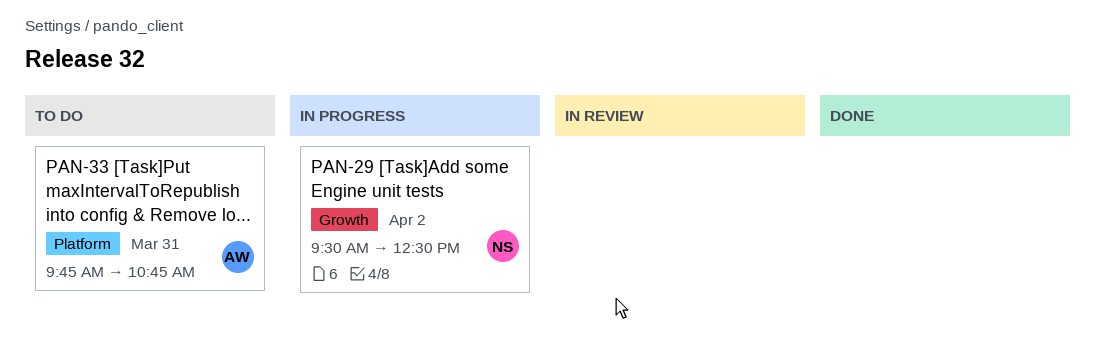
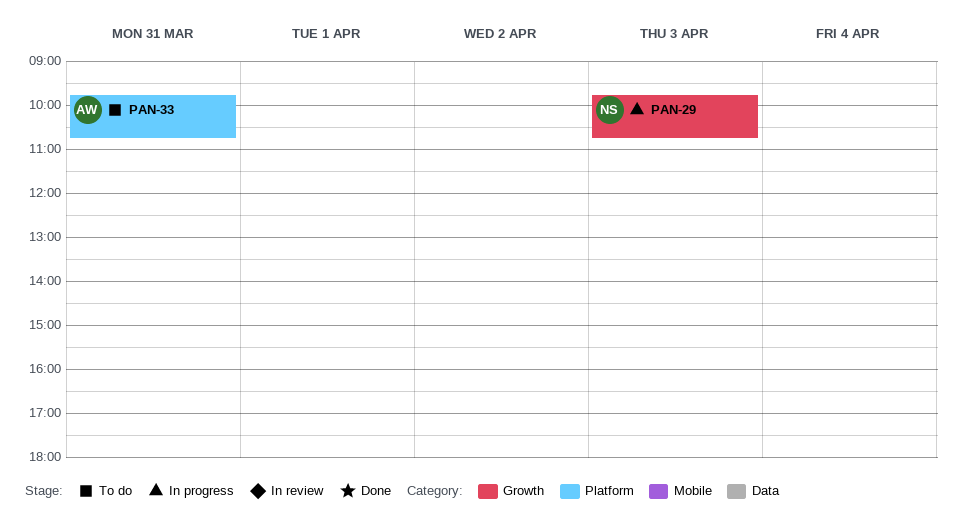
PAN-29, day: Apr 2 -> Apr 3
PAN-29, begins: 09:30 -> 09:45
PAN-29, ends: 12:30 -> 10:45

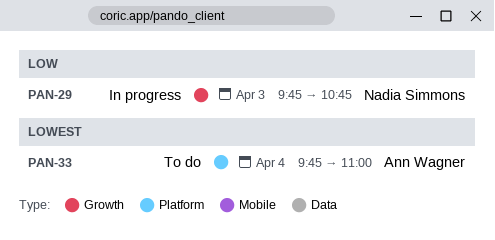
PAN-33, day: Mar 31 -> Apr 4
PAN-33, ends: 10:45 -> 11:00

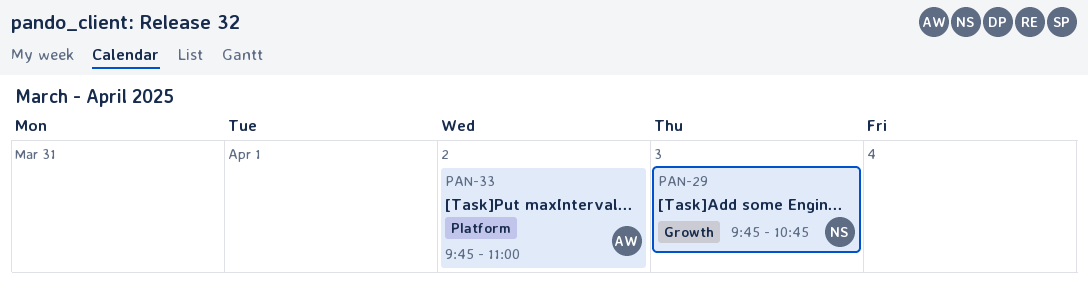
PAN-33, day: Apr 4 -> Apr 2

